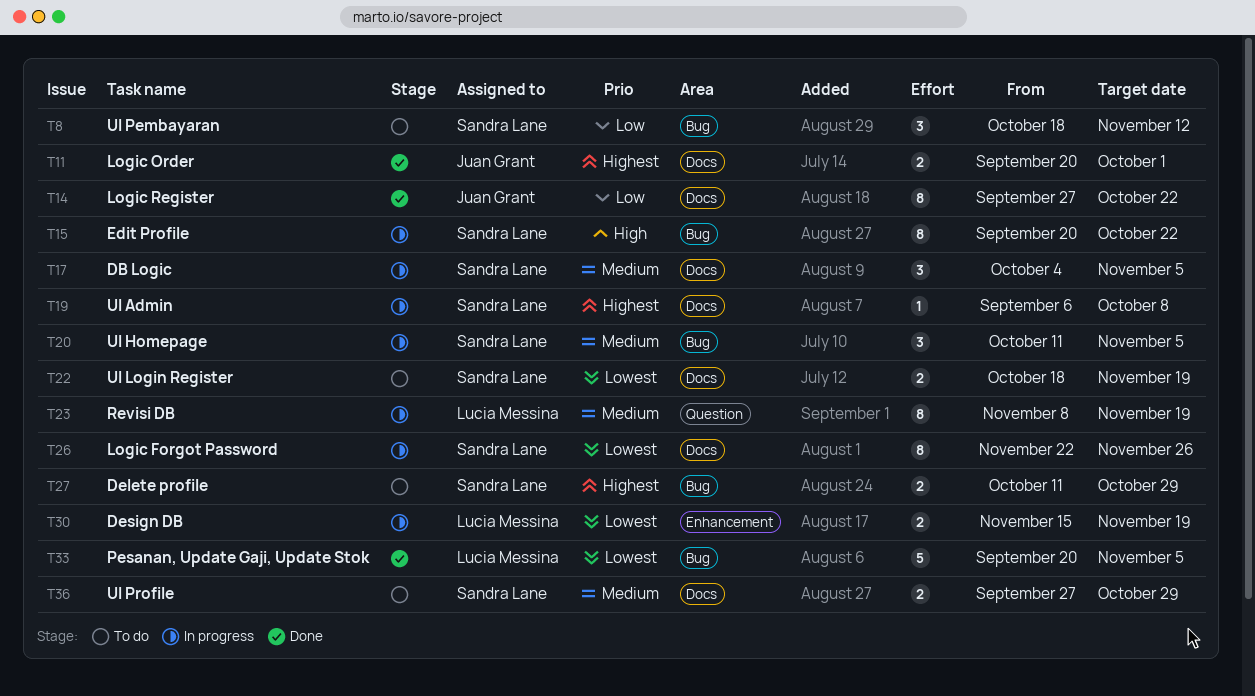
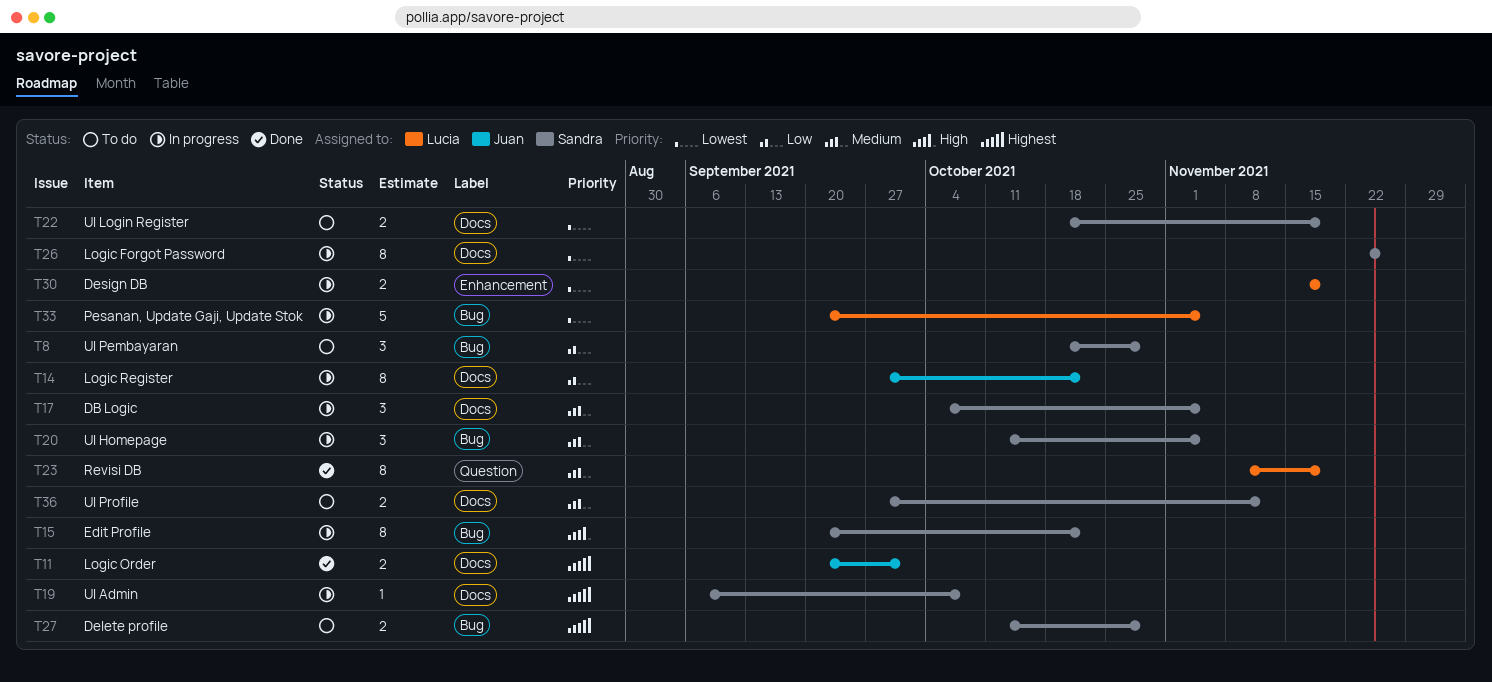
T8, due: Nov 12 -> Oct 29
T14, status: Done -> In progress
T23, status: In progress -> Done
T33, status: Done -> In progress
T36, due: Oct 29 -> Nov 12

